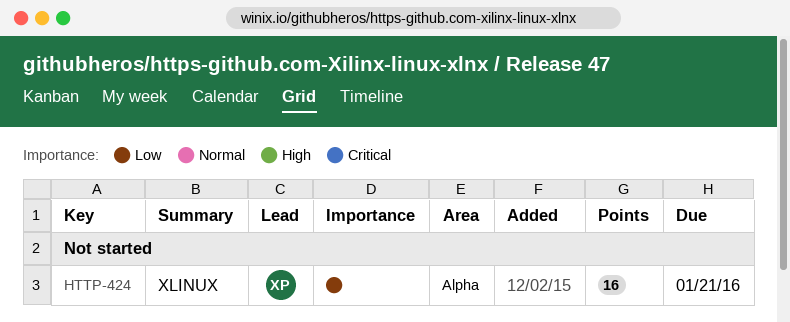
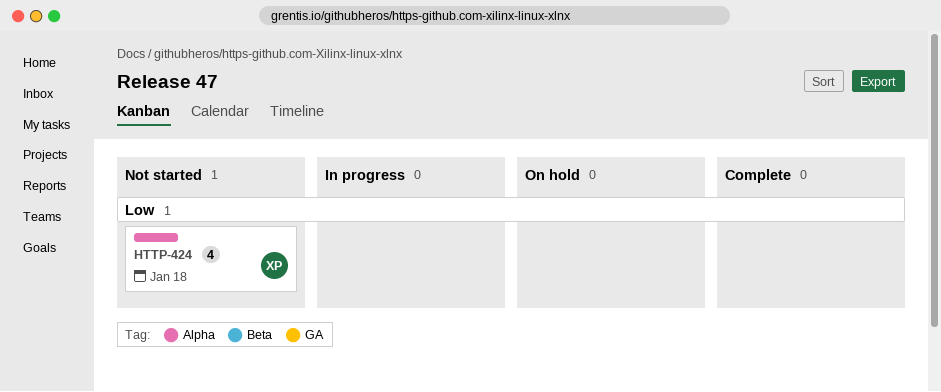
HTTP-424, estimate: 16 -> 4
HTTP-424, due: Jan 21 -> Jan 18

